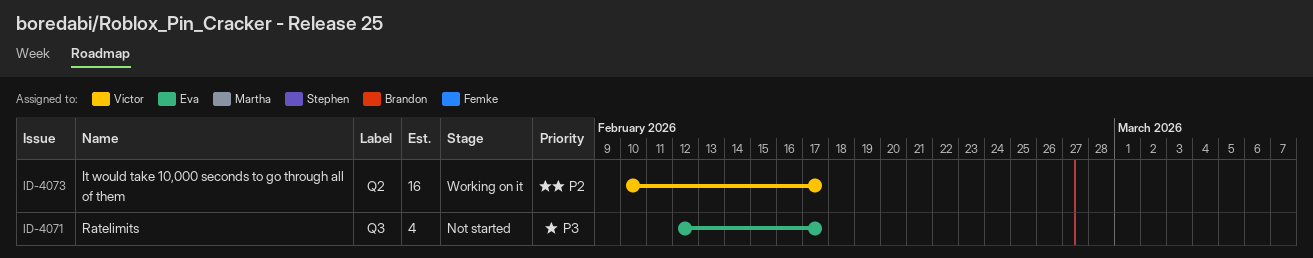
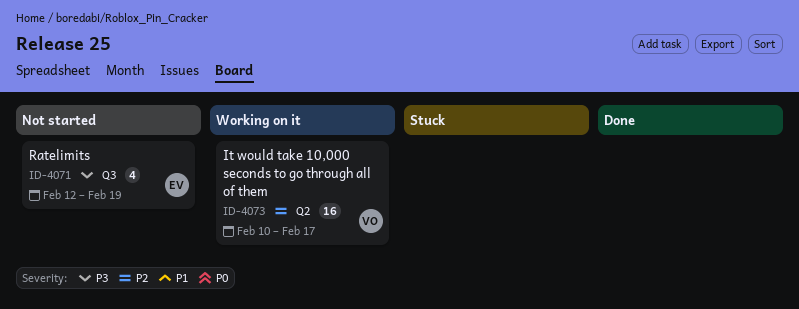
ID-4071, due: Feb 17 -> Feb 19

